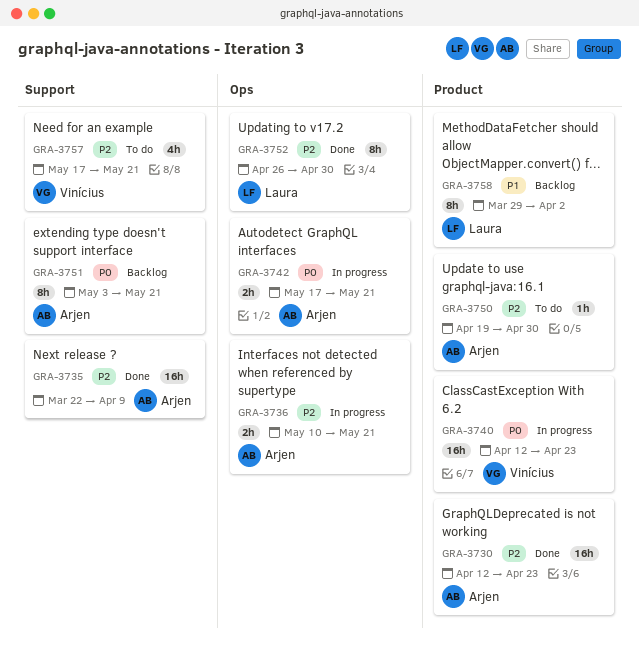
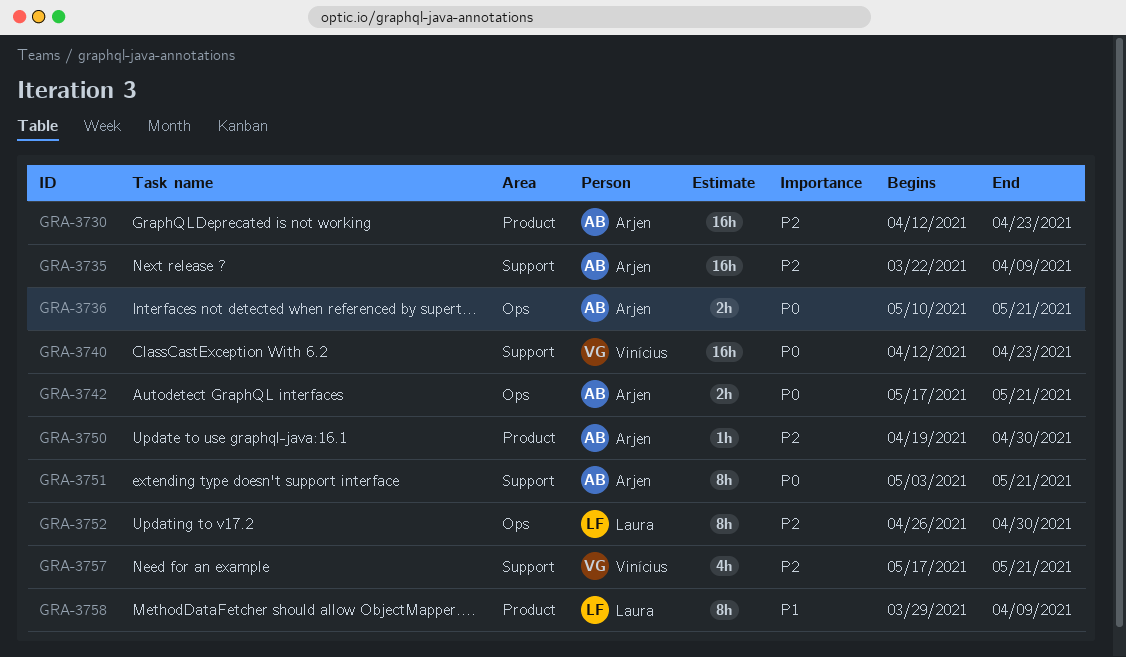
GRA-3736, priority: P2 -> P0
GRA-3740, label: Product -> Support
GRA-3758, due: Apr 2 -> Apr 9

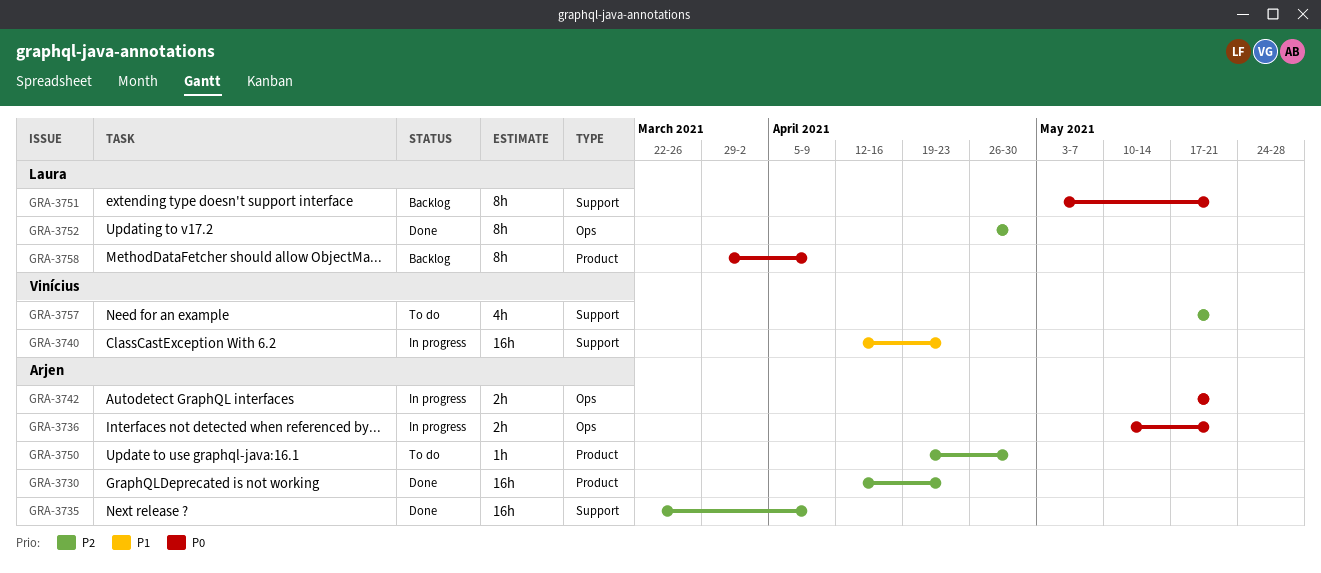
GRA-3740, priority: P0 -> P1
GRA-3751, owner: Arjen -> Laura
GRA-3758, priority: P1 -> P0

